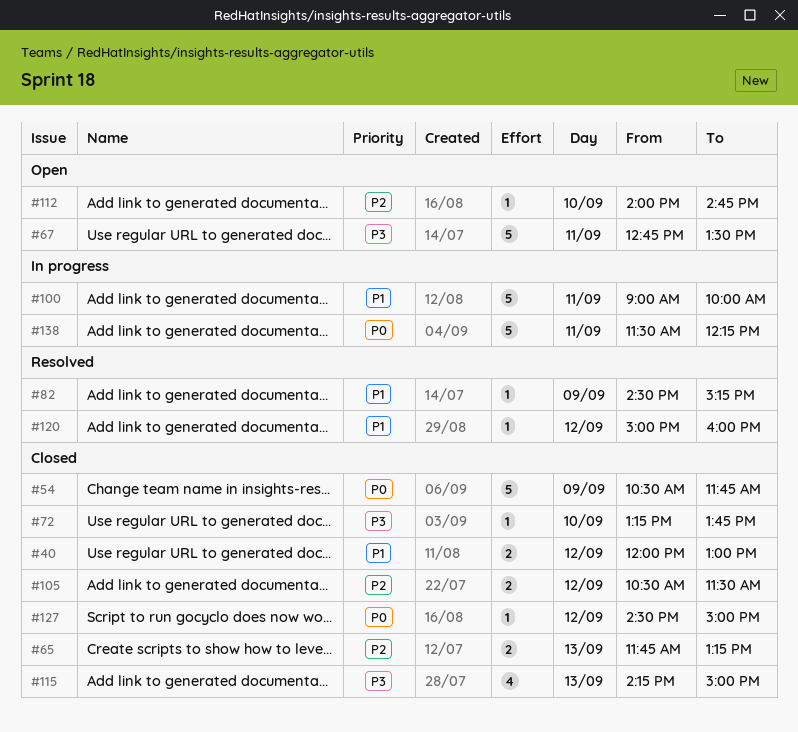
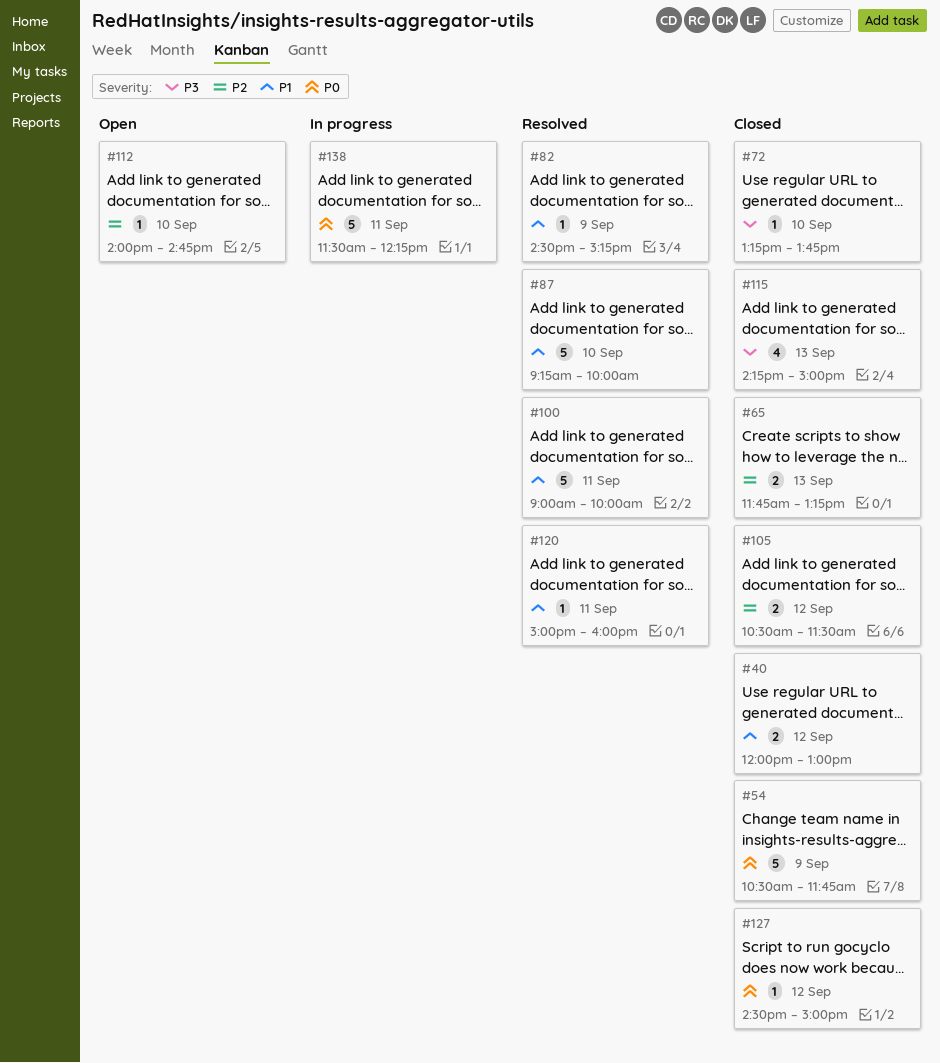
#67: present -> none
#87: none -> present
#100, status: In progress -> Resolved
#120, day: Sep 12 -> Sep 11

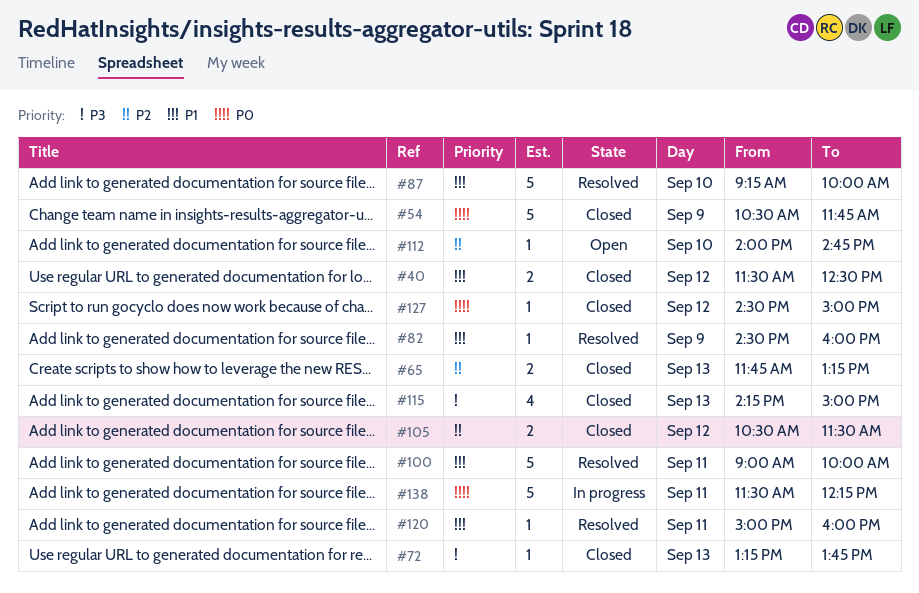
#40, begins: 12:00 -> 11:30
#40, ends: 13:00 -> 12:30
#72, day: Sep 10 -> Sep 13
#82, ends: 15:15 -> 16:00

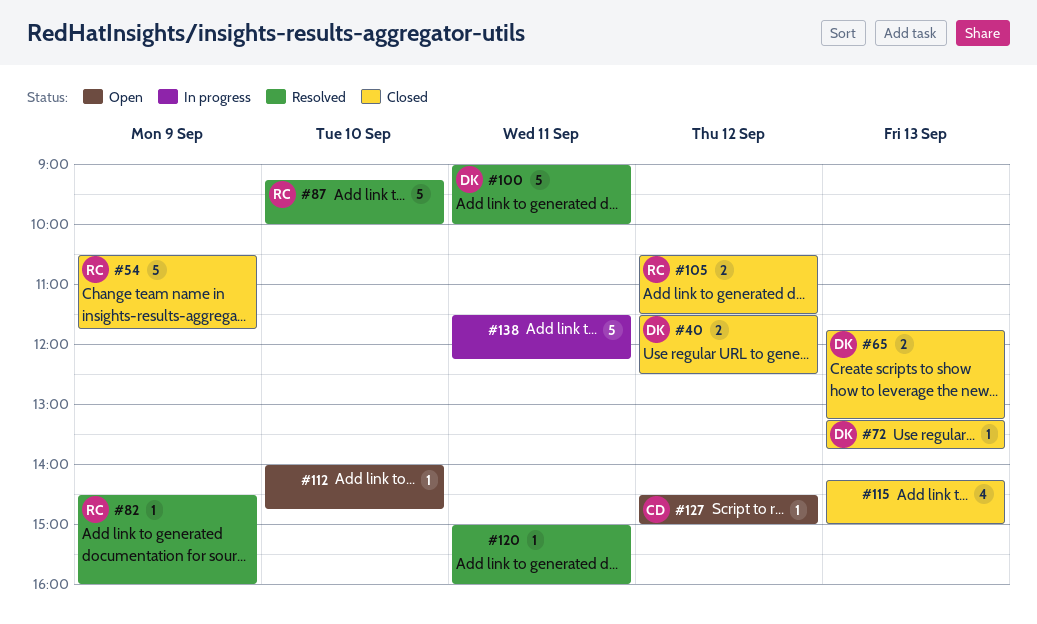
#127, status: Closed -> Open

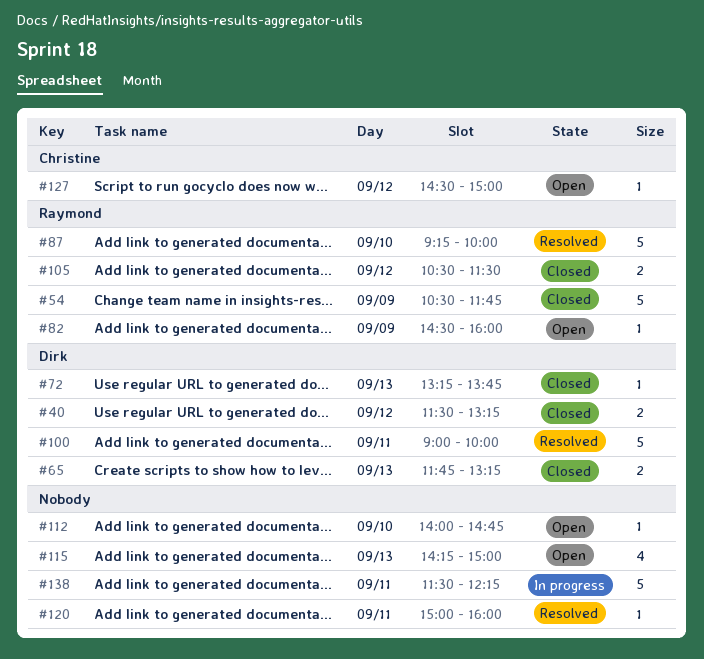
#40, ends: 12:30 -> 13:15
#82, status: Resolved -> Open
#115, status: Closed -> Open

